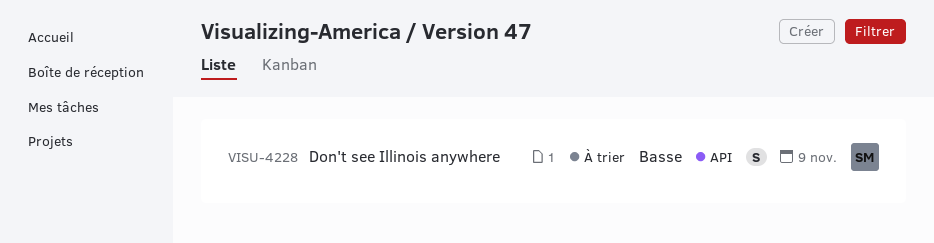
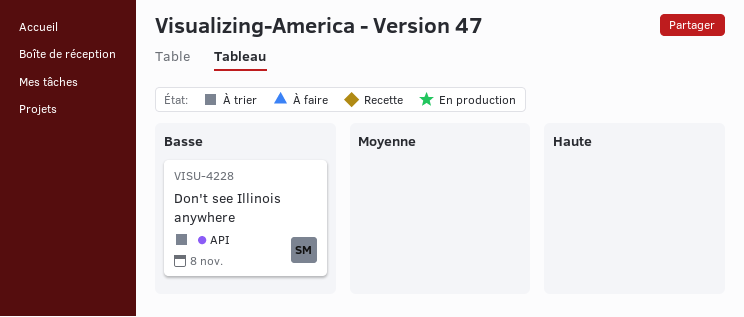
VISU-4228, due: Nov 9 -> Nov 8

